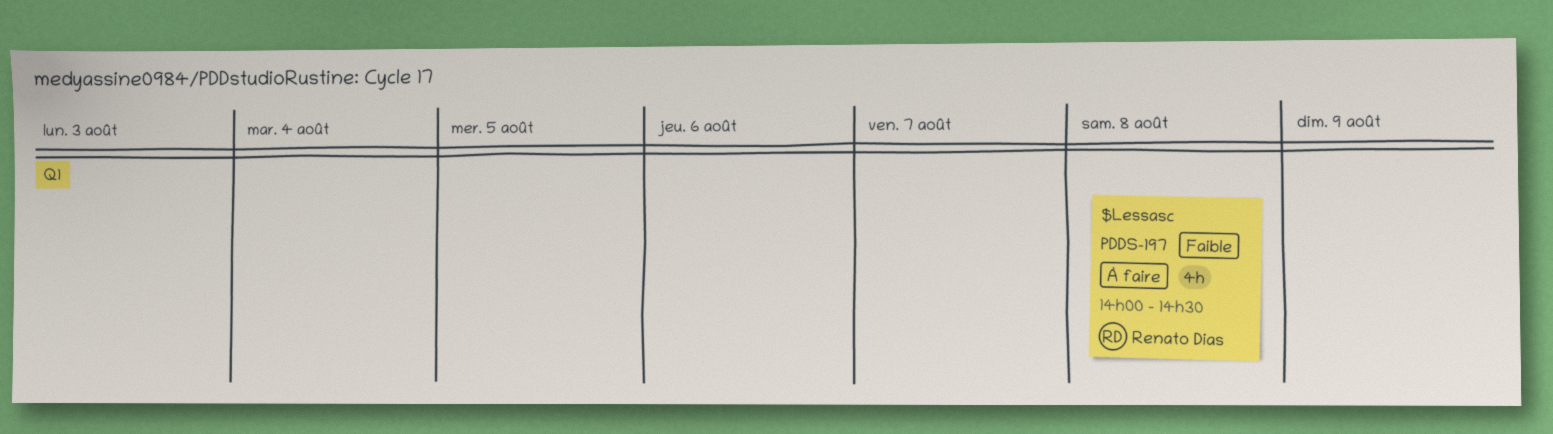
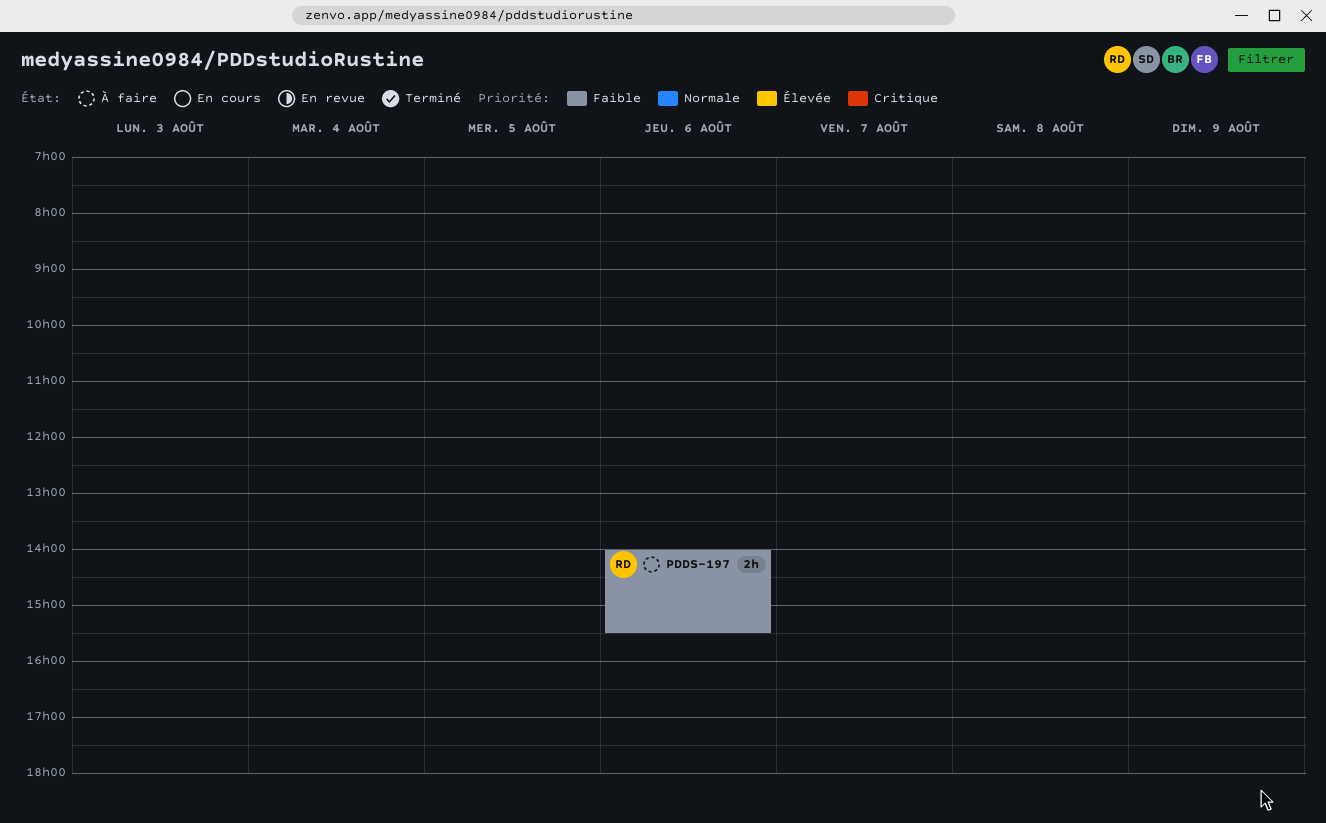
PDDS-197, estimate: 4h -> 2h
PDDS-197, day: Aug 8 -> Aug 6
PDDS-197, ends: 14:30 -> 15:30

